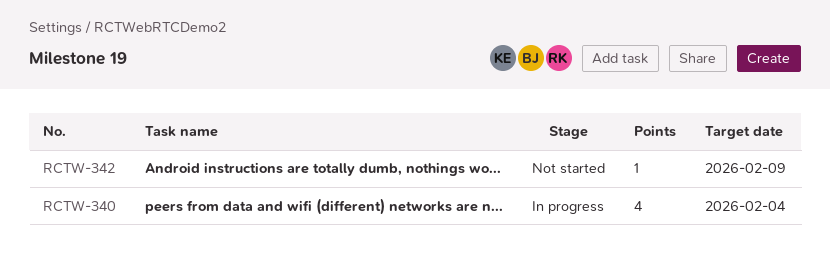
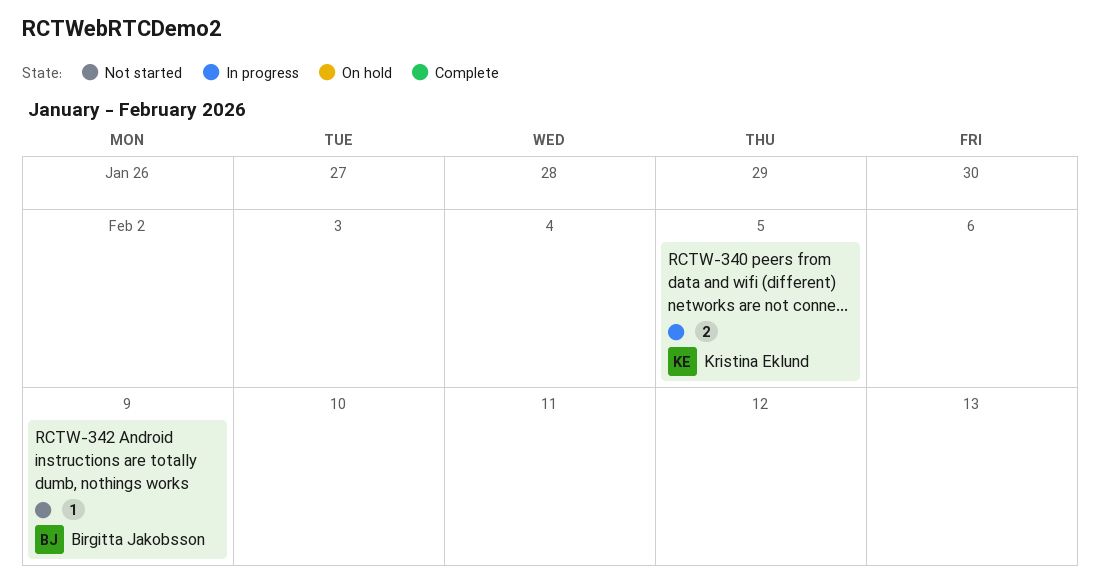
RCTW-340, estimate: 4 -> 2
RCTW-340, due: Feb 4 -> Feb 5

